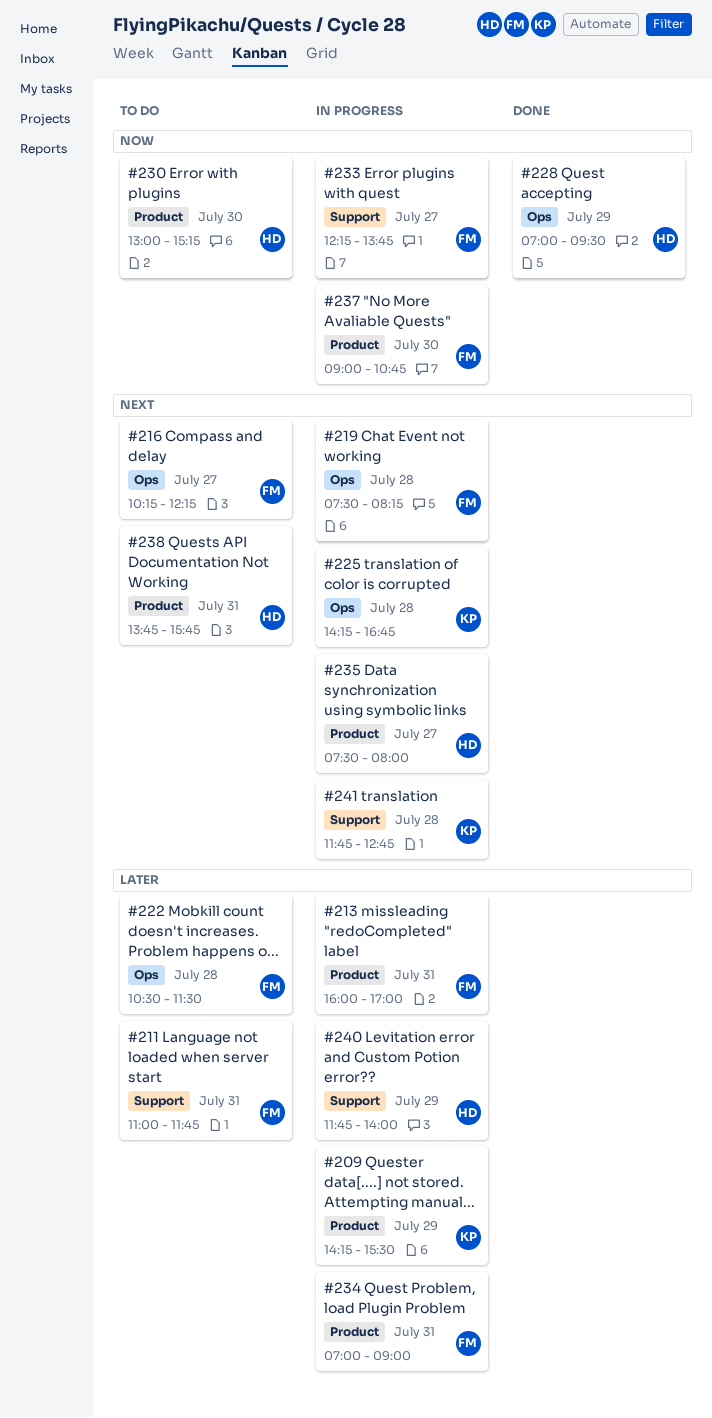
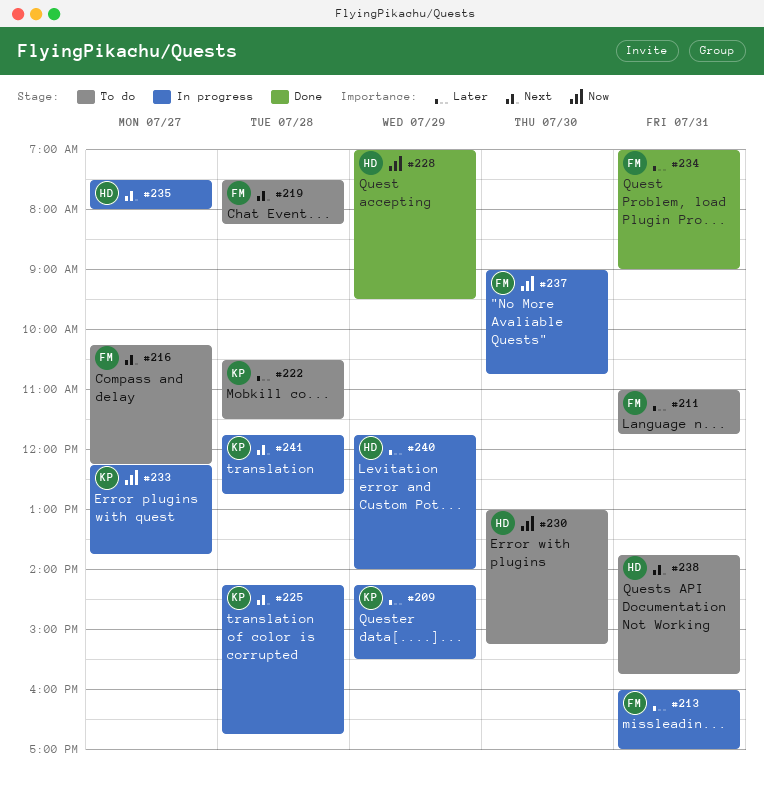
#219, status: In progress -> To do
#222, owner: FM -> KP
#233, owner: FM -> KP
#234, status: In progress -> Done

